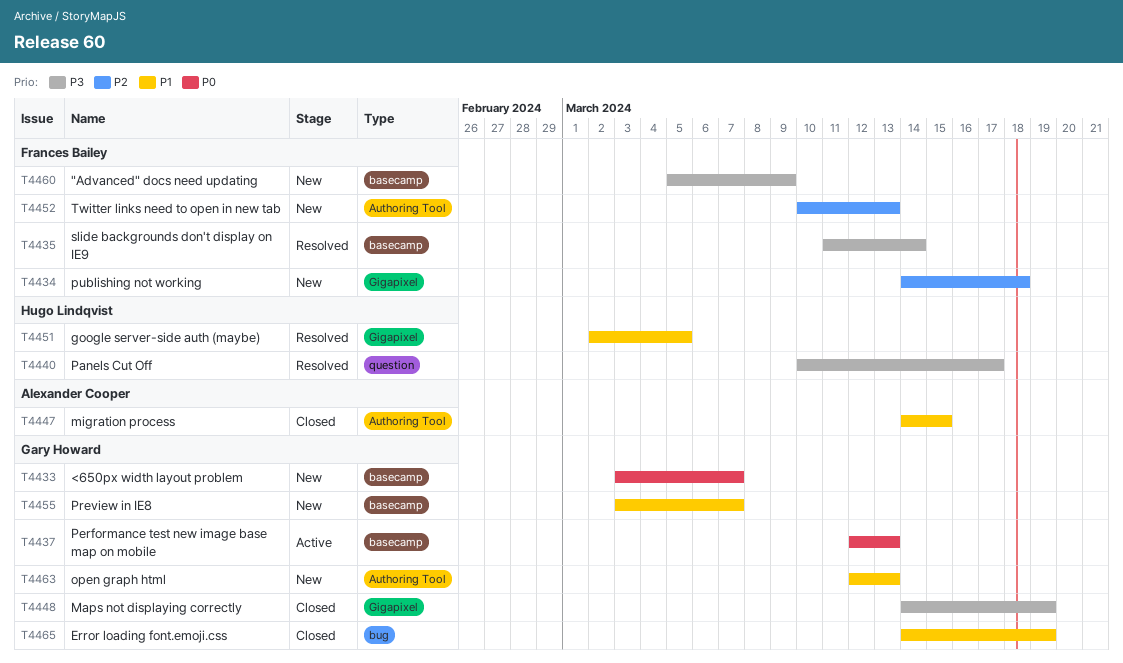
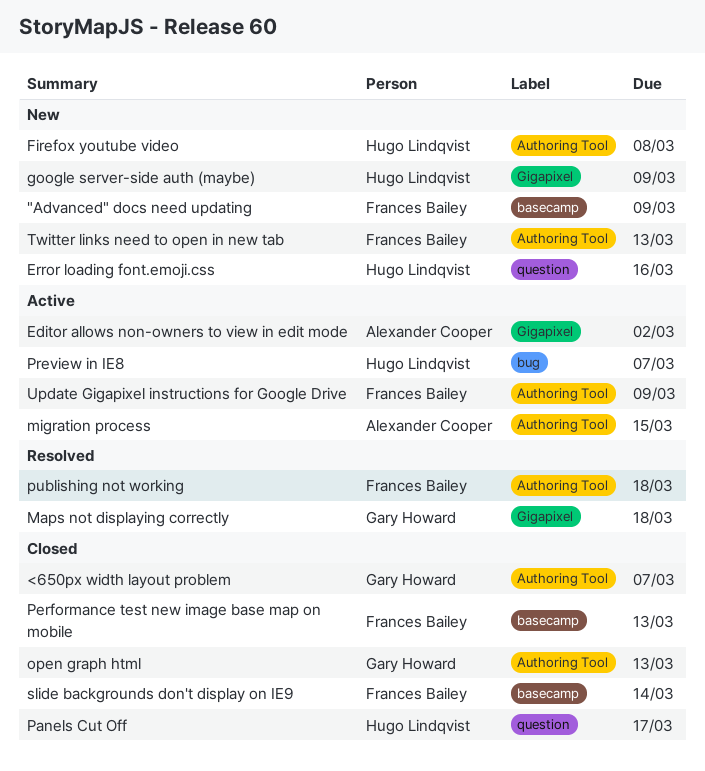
<650px width layout problem, status: New -> Closed
<650px width layout problem, label: basecamp -> Authoring Tool
Editor allows non-owners to view in edit mode: none -> present
Error loading font.emoji.css, status: Closed -> New
Error loading font.emoji.css, owner: Gary Howard -> Hugo Lindqvist
Error loading font.emoji.css, label: bug -> question
Error loading font.emoji.css, due: Mar 19 -> Mar 16
Firefox youtube video: none -> present
google server-side auth (maybe), status: Resolved -> New
google server-side auth (maybe), due: Mar 5 -> Mar 9
Maps not displaying correctly, status: Closed -> Resolved
Maps not displaying correctly, due: Mar 19 -> Mar 18
migration process, status: Closed -> Active
open graph html, status: New -> Closed
Panels Cut Off, status: Resolved -> Closed
Performance test new image base map on mobile, status: Active -> Closed
Performance test new image base map on mobile, owner: Gary Howard -> Frances Bailey
Preview in IE8, status: New -> Active
Preview in IE8, owner: Gary Howard -> Hugo Lindqvist
Preview in IE8, label: basecamp -> bug
publishing not working, status: New -> Resolved
publishing not working, label: Gigapixel -> Authoring Tool
slide backgrounds don't display on IE9, status: Resolved -> Closed
Update Gigapixel instructions for Google Drive: none -> present

